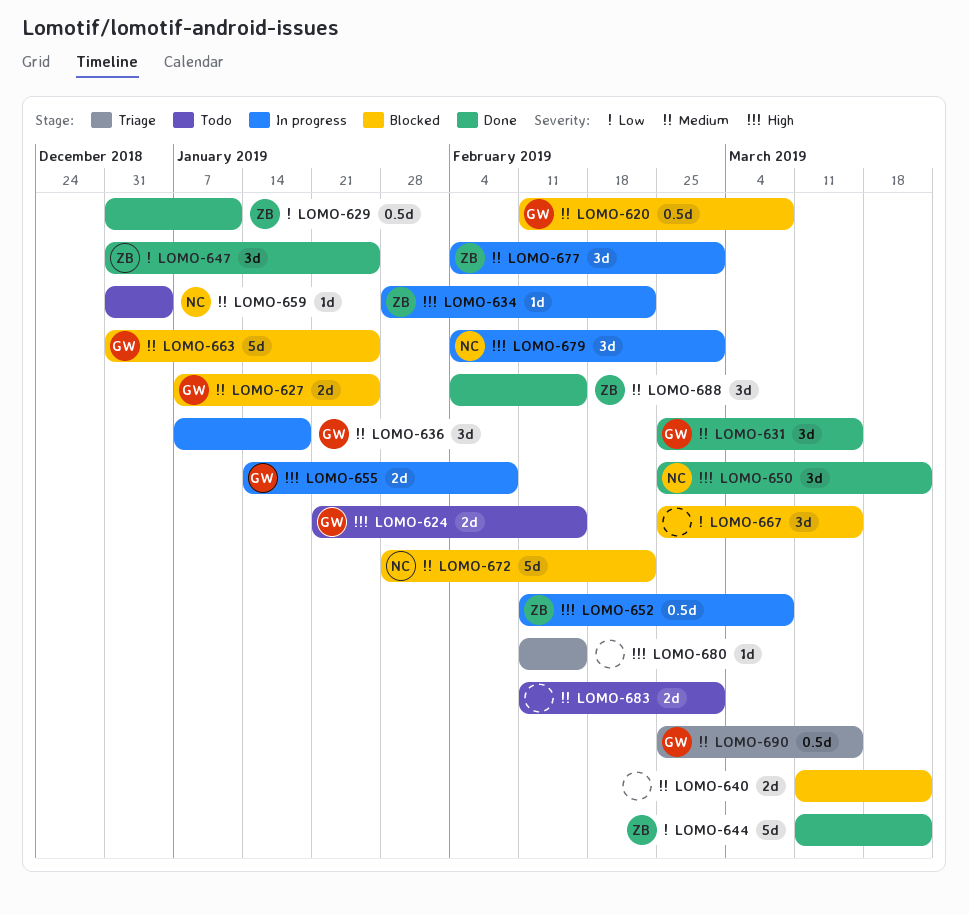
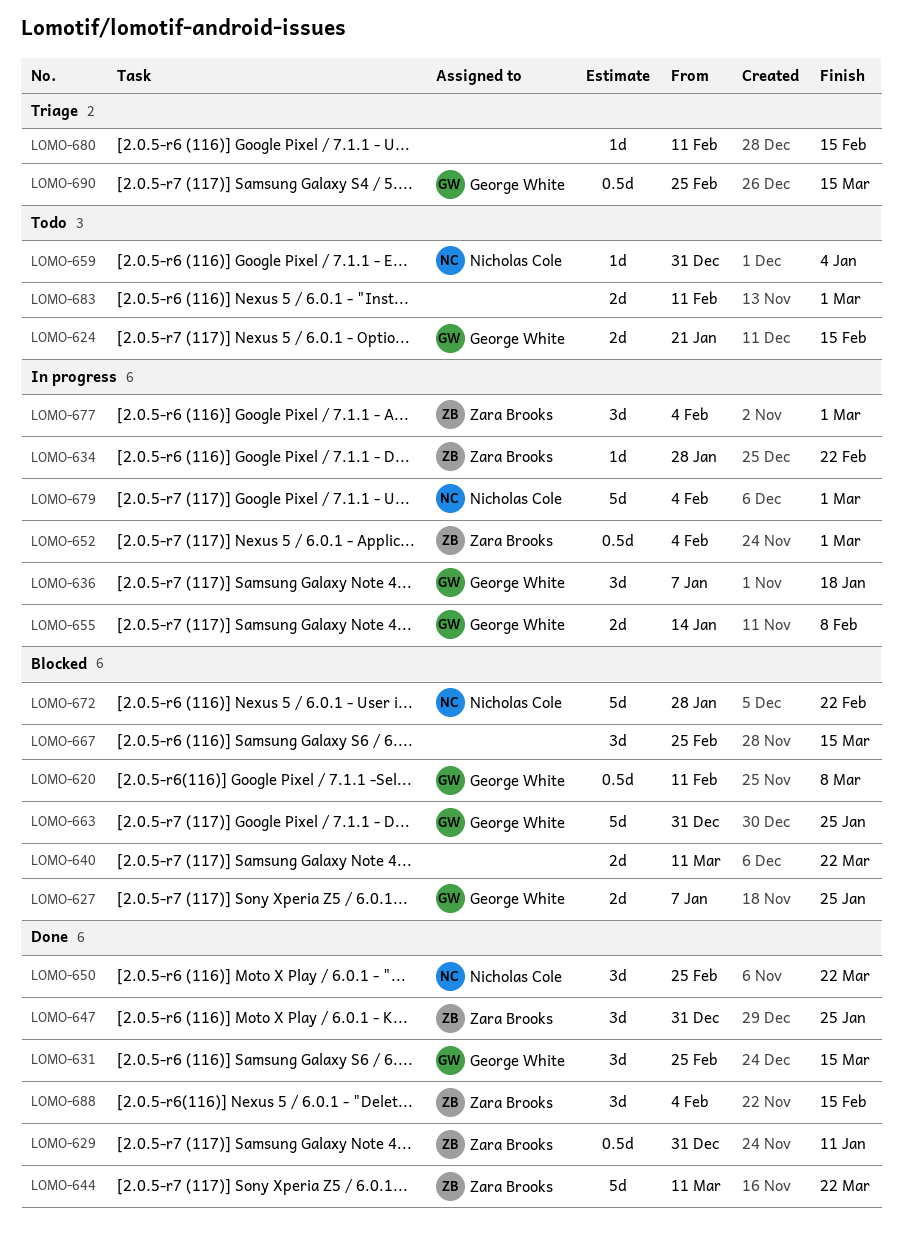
LOMO-652, start: Feb 11 -> Feb 4
LOMO-652, due: Mar 8 -> Mar 1
LOMO-679, estimate: 3d -> 5d

